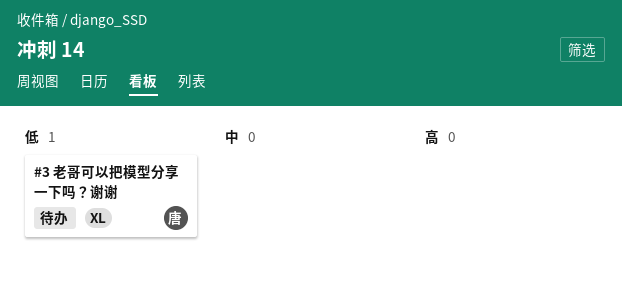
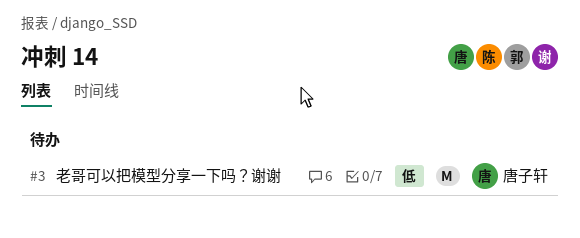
#3, estimate: XL -> M

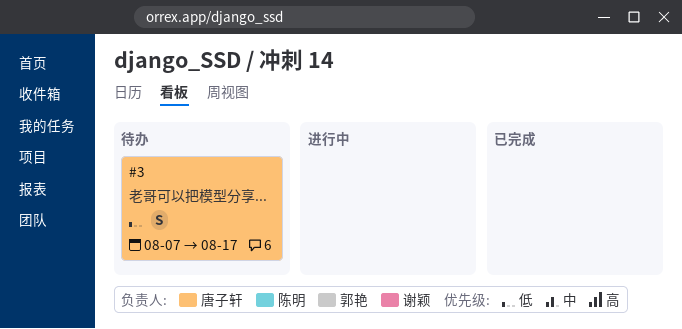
#3, estimate: M -> S

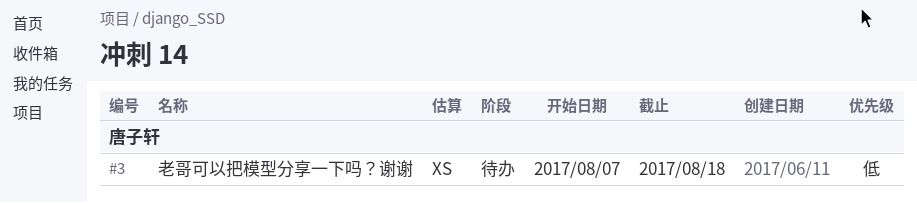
#3, estimate: S -> XS
#3, due: Aug 17 -> Aug 18

